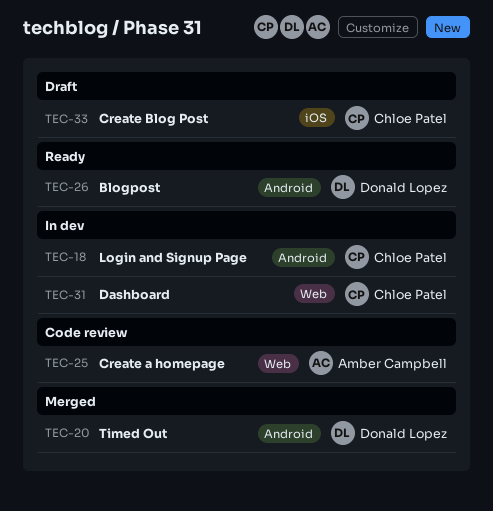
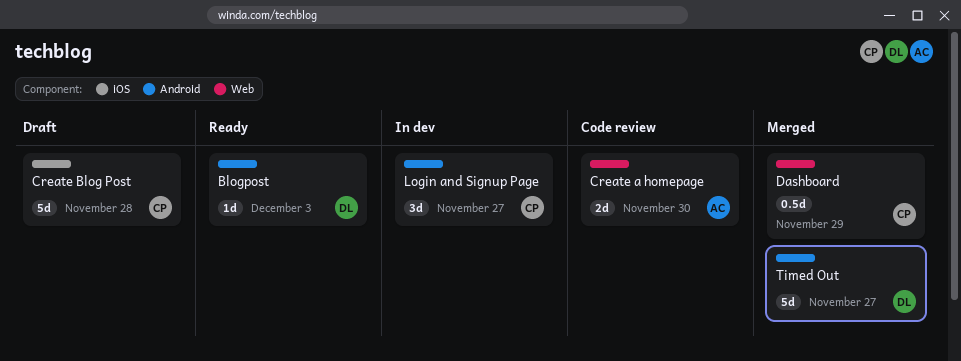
Dashboard, status: In dev -> Merged

